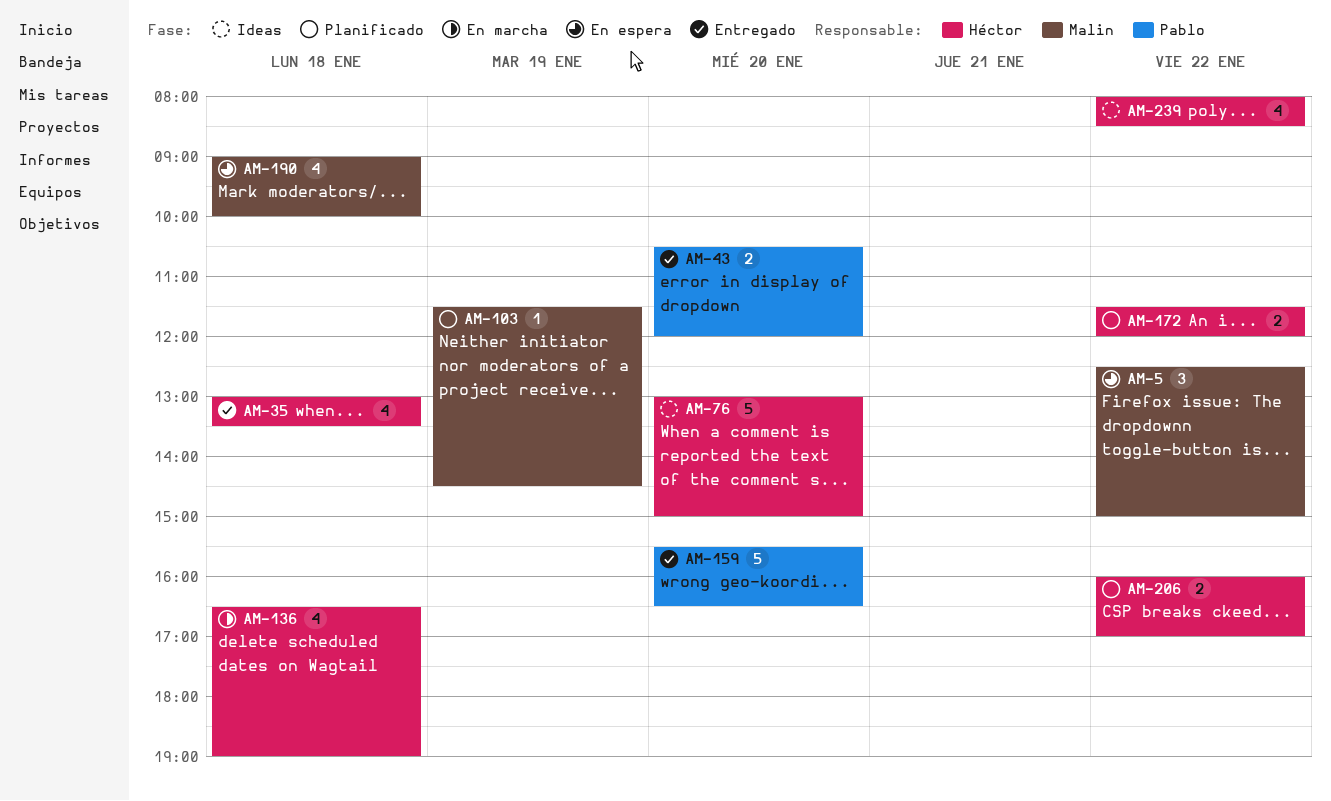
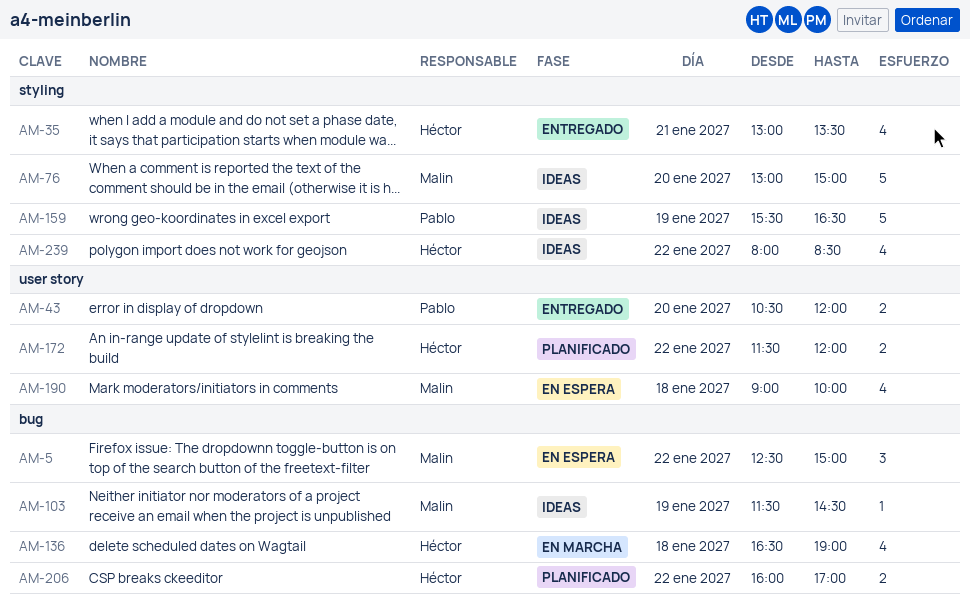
AM-35, day: Jan 18 -> Jan 21
AM-76, owner: Héctor -> Malin
AM-103, status: Planificado -> Ideas
AM-159, status: Entregado -> Ideas
AM-159, day: Jan 20 -> Jan 19

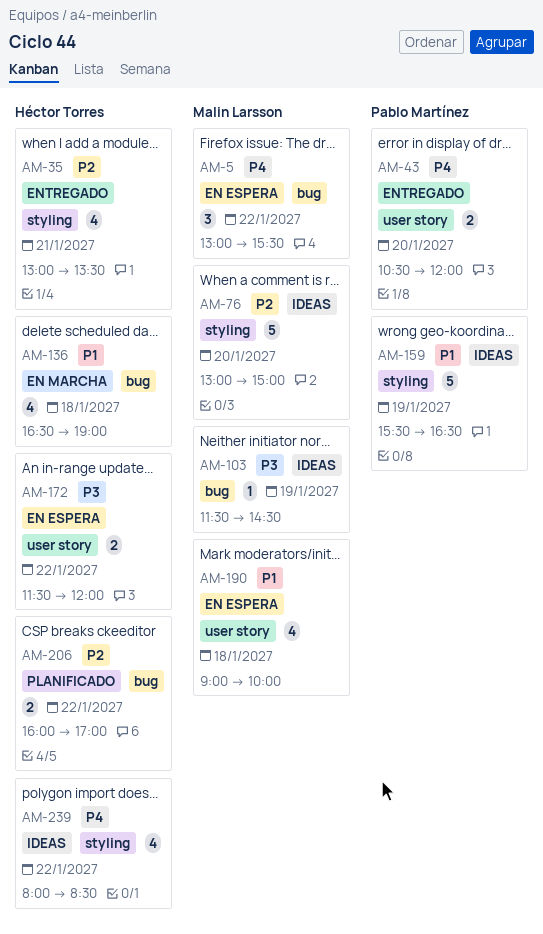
AM-5, begins: 12:30 -> 13:00
AM-5, ends: 15:00 -> 15:30
AM-172, status: Planificado -> En espera

